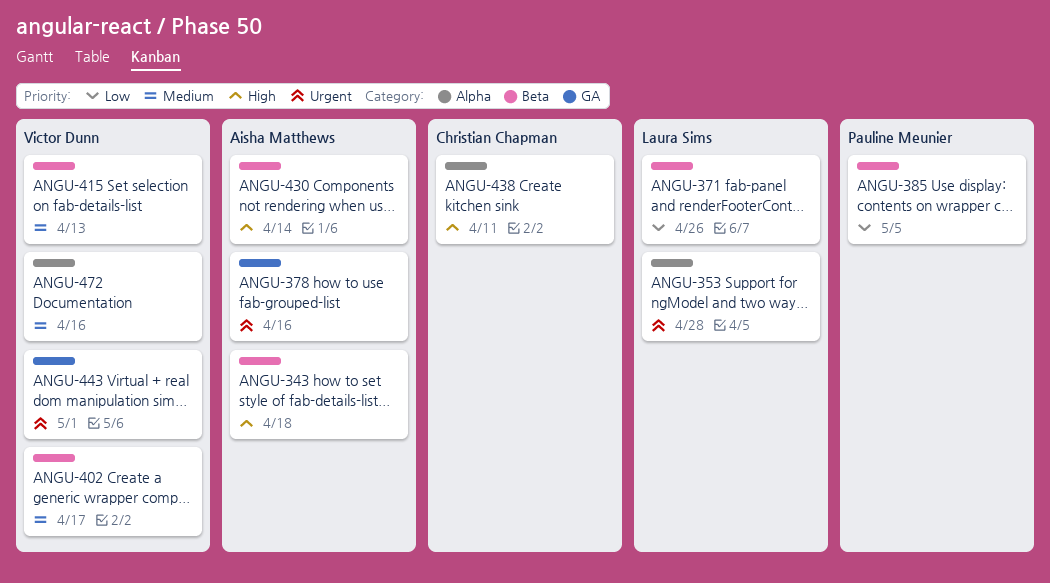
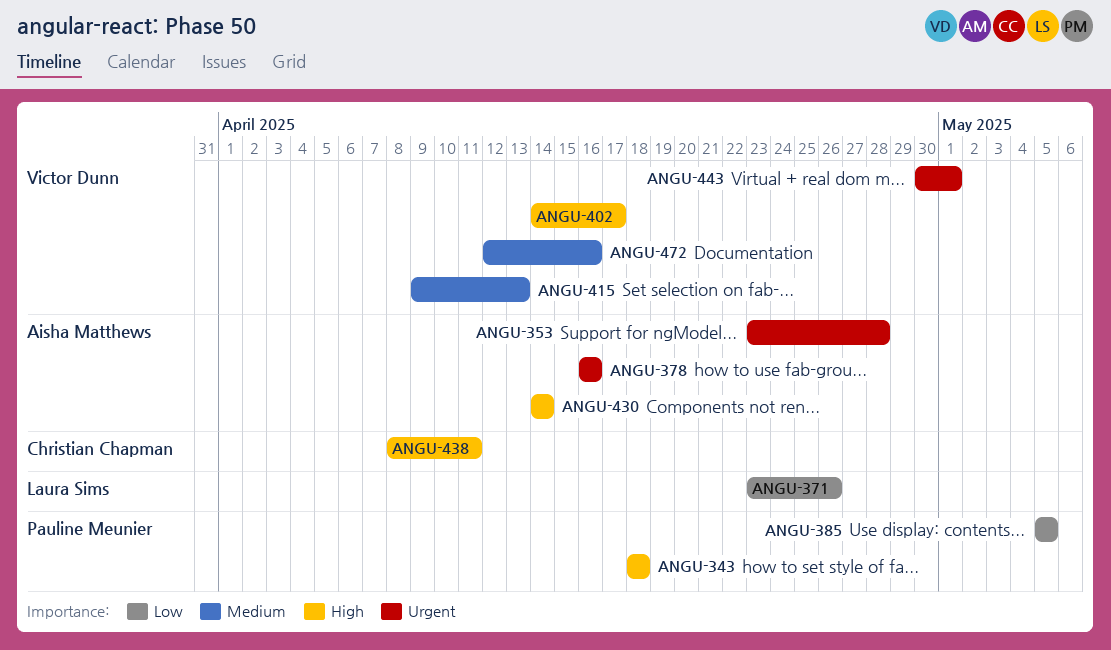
ANGU-343, owner: Aisha Matthews -> Pauline Meunier
ANGU-353, owner: Laura Sims -> Aisha Matthews
ANGU-402, priority: Medium -> High

